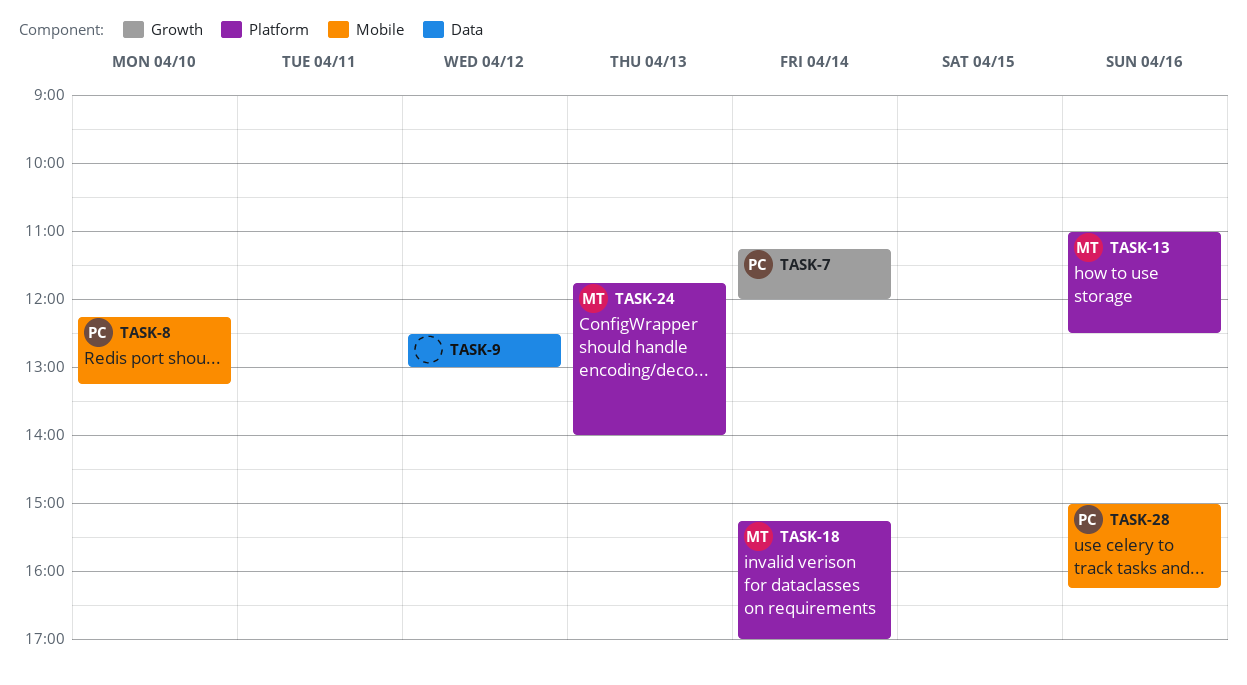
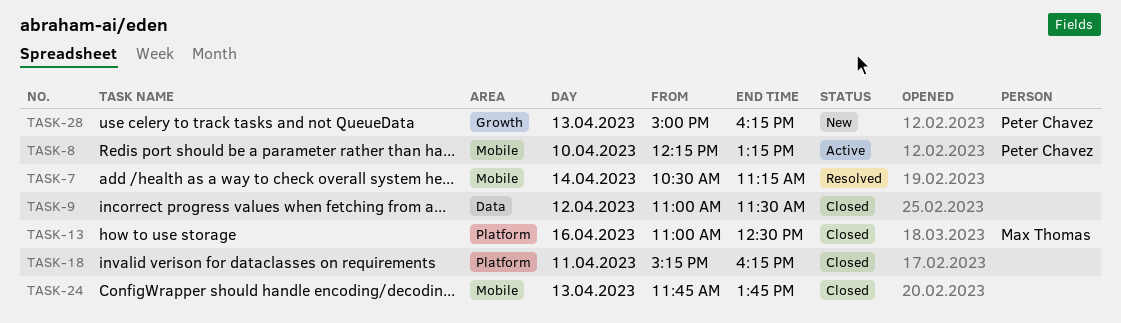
TASK-7, owner: Peter Chavez -> none
TASK-7, label: Growth -> Mobile
TASK-7, begins: 11:15 -> 10:30
TASK-7, ends: 12:00 -> 11:15
TASK-9, begins: 12:30 -> 11:00
TASK-9, ends: 13:00 -> 11:30
TASK-18, owner: Max Thomas -> none
TASK-18, day: Apr 14 -> Apr 11
TASK-18, ends: 17:00 -> 16:15
TASK-24, owner: Max Thomas -> none
TASK-24, label: Platform -> Mobile
TASK-24, ends: 14:00 -> 13:45
TASK-28, label: Mobile -> Growth
TASK-28, day: Apr 16 -> Apr 13

